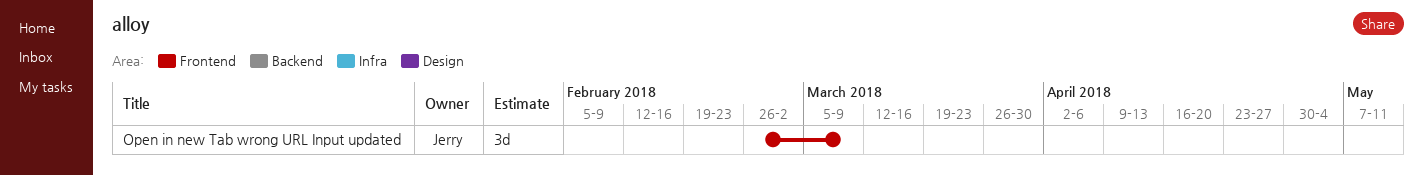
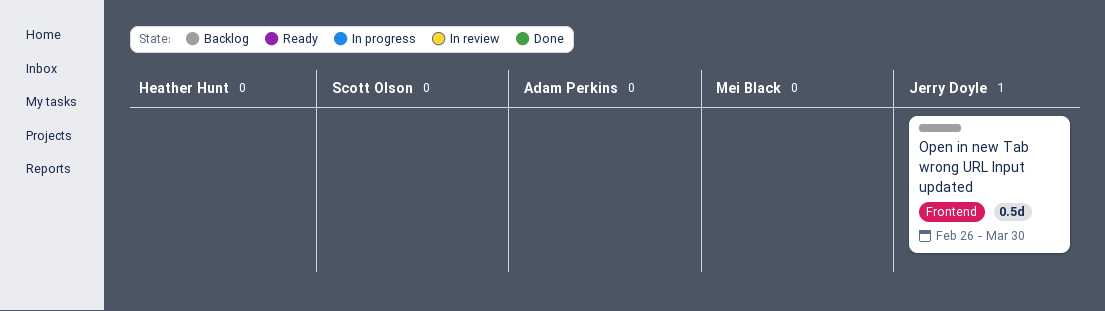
Open in new Tab wrong URL Input updated, estimate: 3d -> 0.5d
Open in new Tab wrong URL Input updated, due: Mar 9 -> Mar 30

